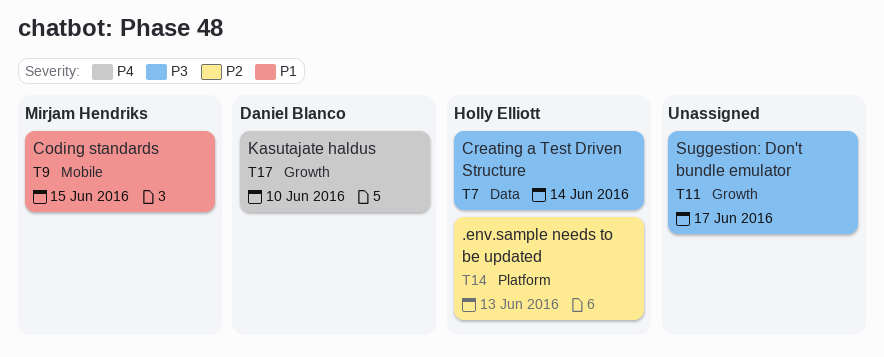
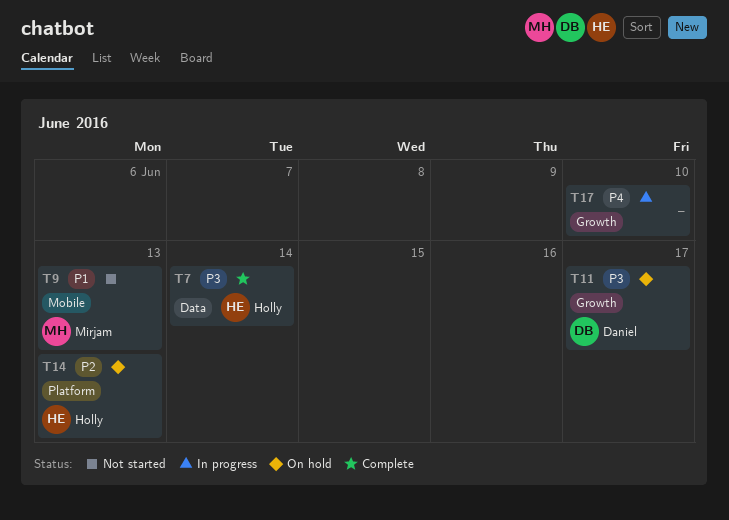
T9, due: Jun 15 -> Jun 13
T11, owner: none -> Daniel Blanco
T17, owner: Daniel Blanco -> none

